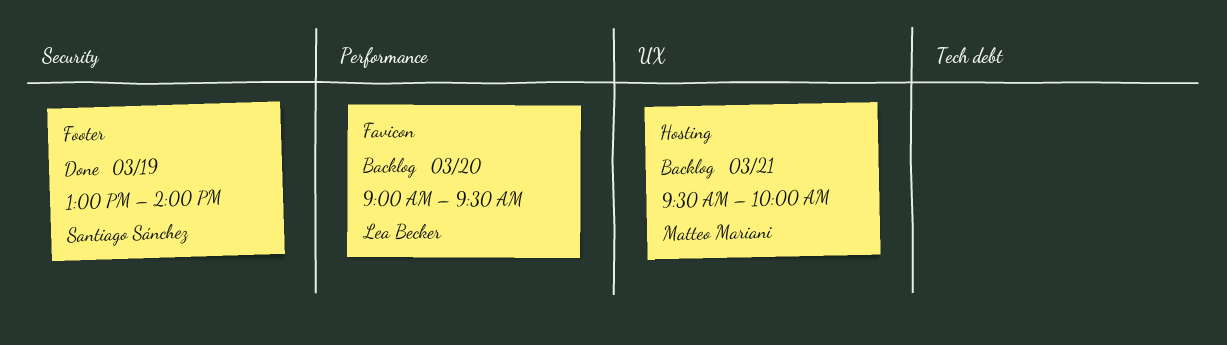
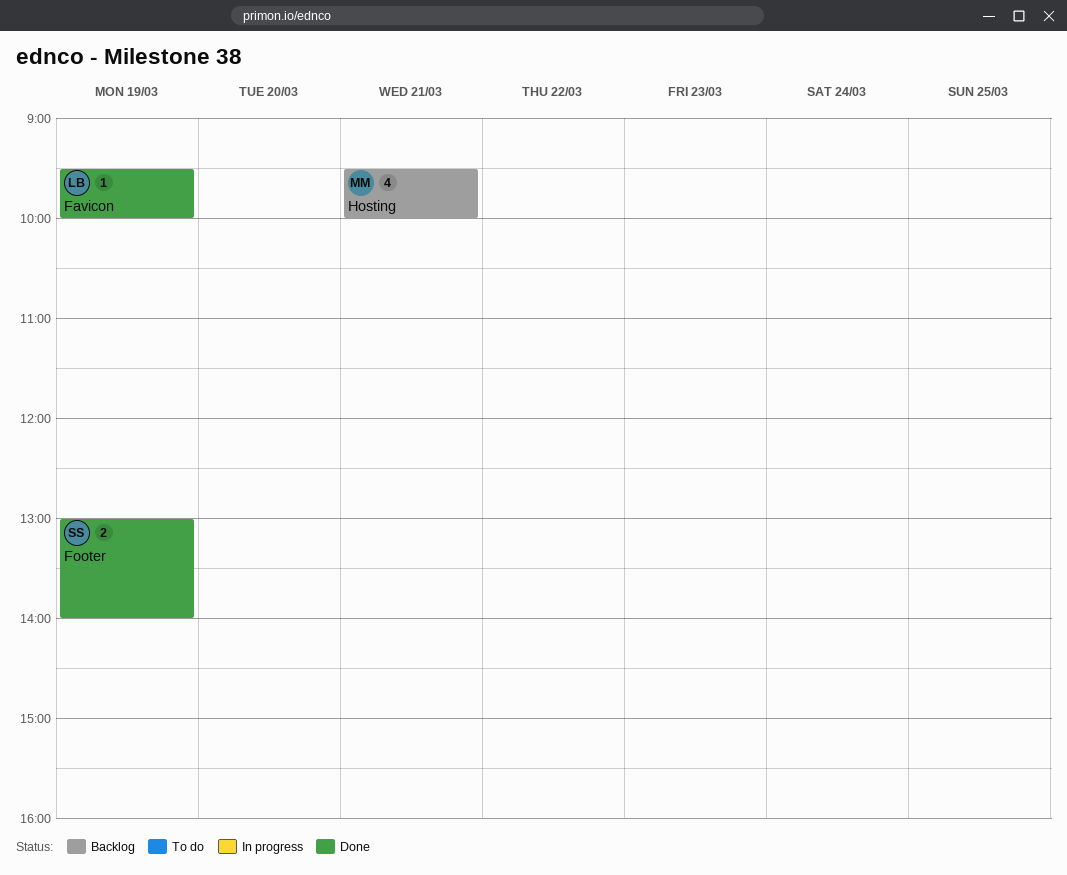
Favicon, status: Backlog -> Done
Favicon, day: Mar 20 -> Mar 19
Favicon, begins: 09:00 -> 09:30
Favicon, ends: 09:30 -> 10:00

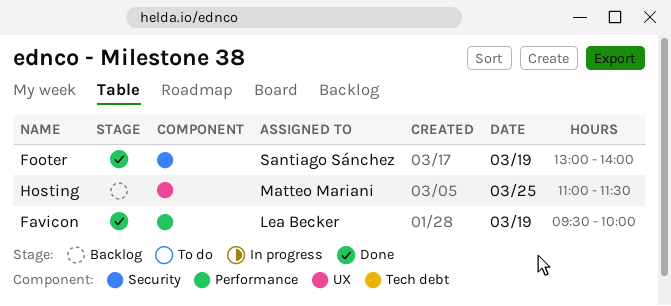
Hosting, day: Mar 21 -> Mar 25
Hosting, begins: 09:30 -> 11:00
Hosting, ends: 10:00 -> 11:30

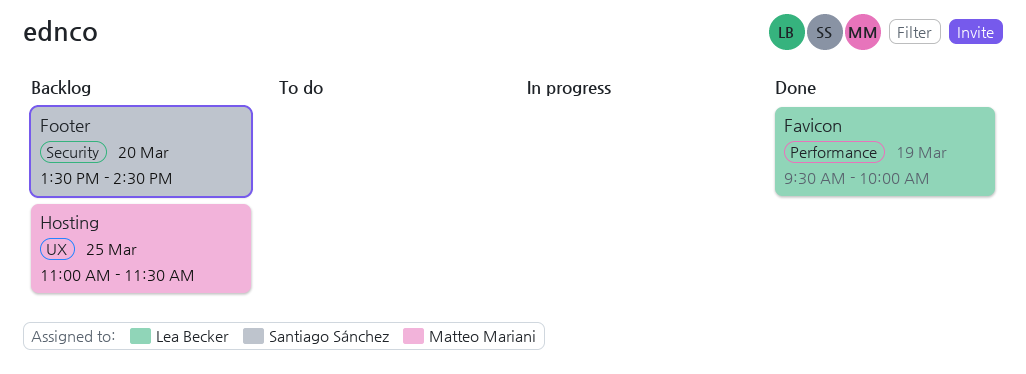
Footer, status: Done -> Backlog
Footer, day: Mar 19 -> Mar 20
Footer, begins: 13:00 -> 13:30
Footer, ends: 14:00 -> 14:30

